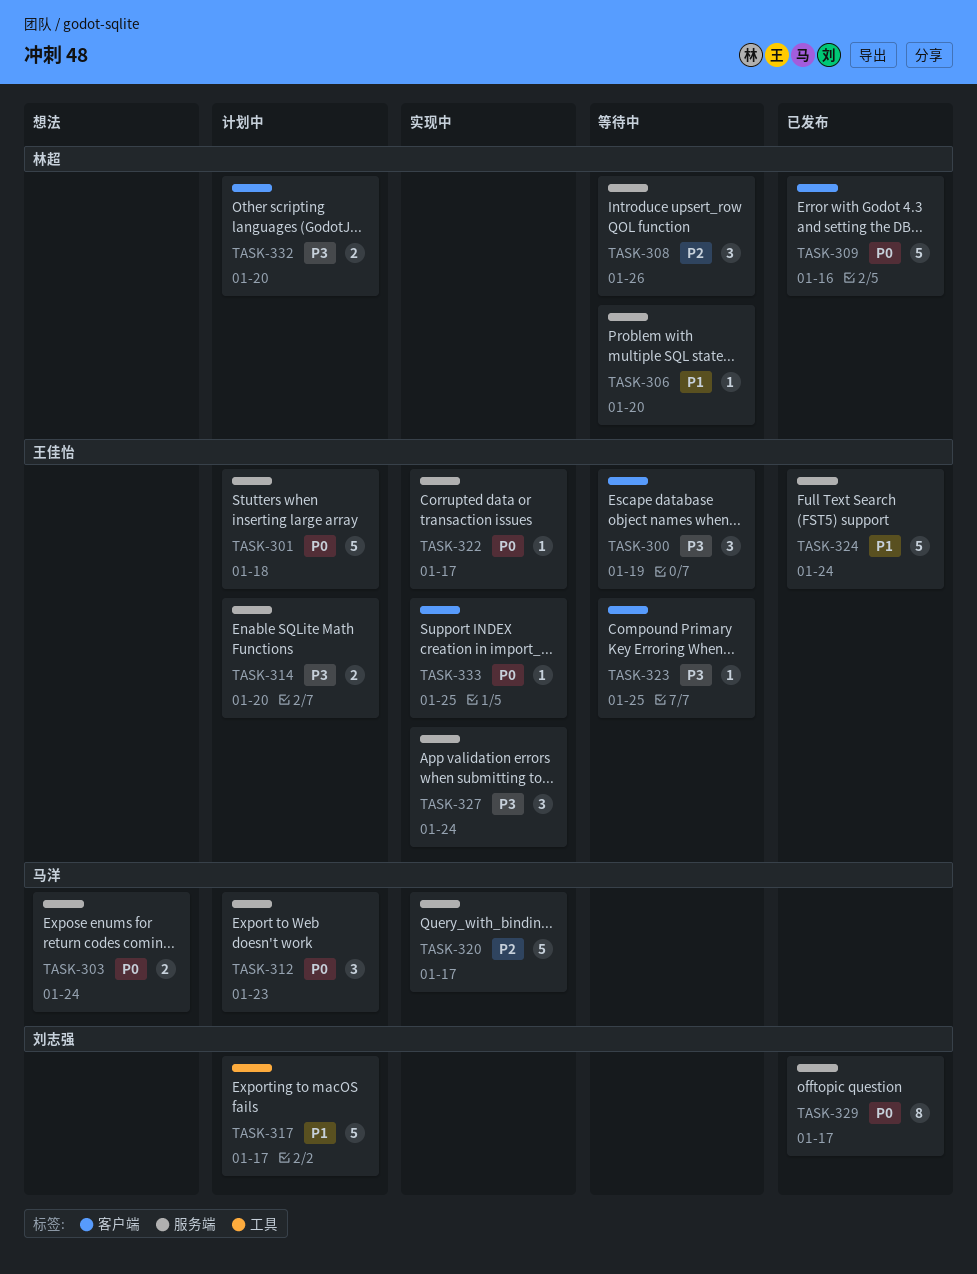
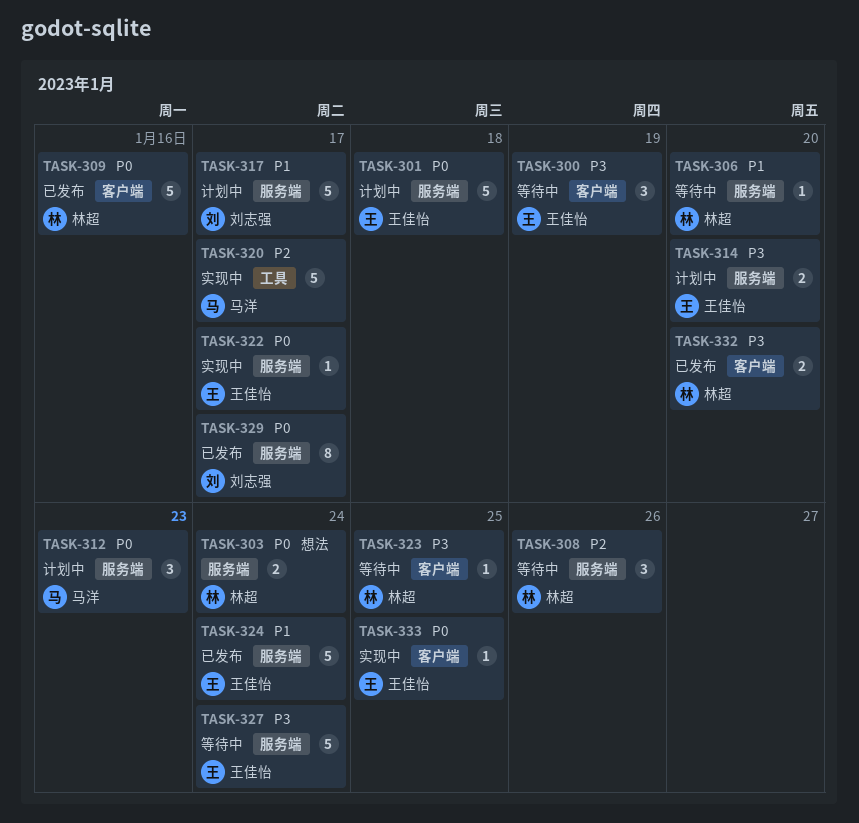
TASK-303, owner: 马洋 -> 林超
TASK-317, label: 工具 -> 服务端
TASK-320, label: 服务端 -> 工具
TASK-323, owner: 王佳怡 -> 林超
TASK-327, status: 实现中 -> 等待中
TASK-327, estimate: 3 -> 5
TASK-332, status: 计划中 -> 已发布

